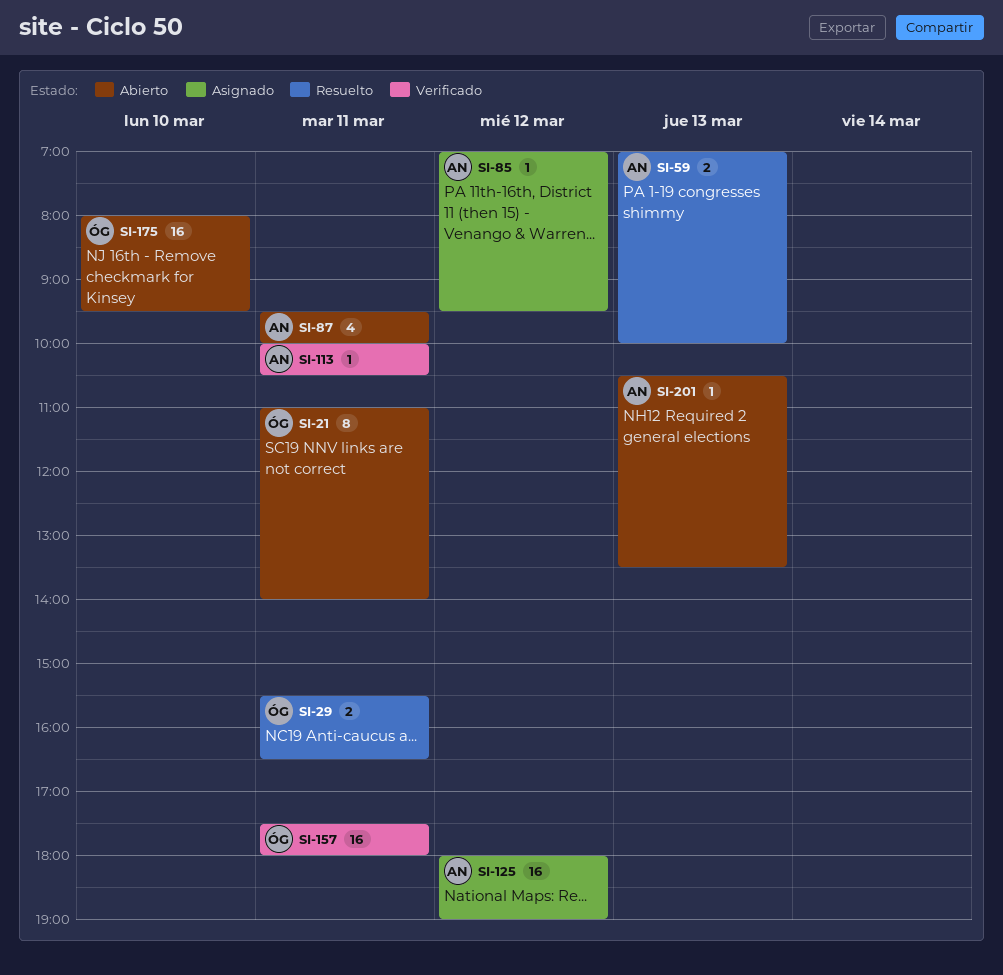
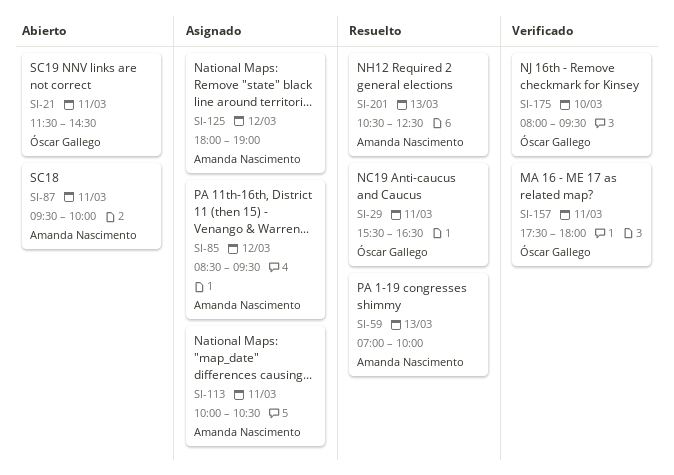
SI-21, begins: 11:00 -> 11:30
SI-21, ends: 14:00 -> 14:30
SI-85, begins: 07:00 -> 08:30
SI-113, status: Verificado -> Asignado
SI-175, status: Abierto -> Verificado
SI-201, status: Abierto -> Resuelto
SI-201, ends: 13:30 -> 12:30

